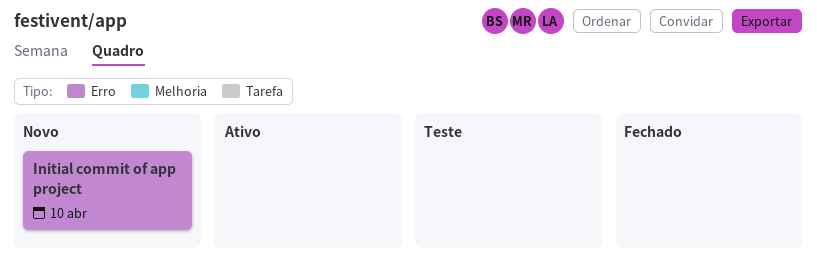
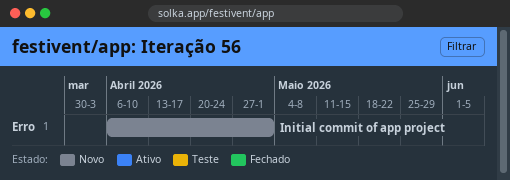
Initial commit of app project, due: Apr 10 -> May 1

